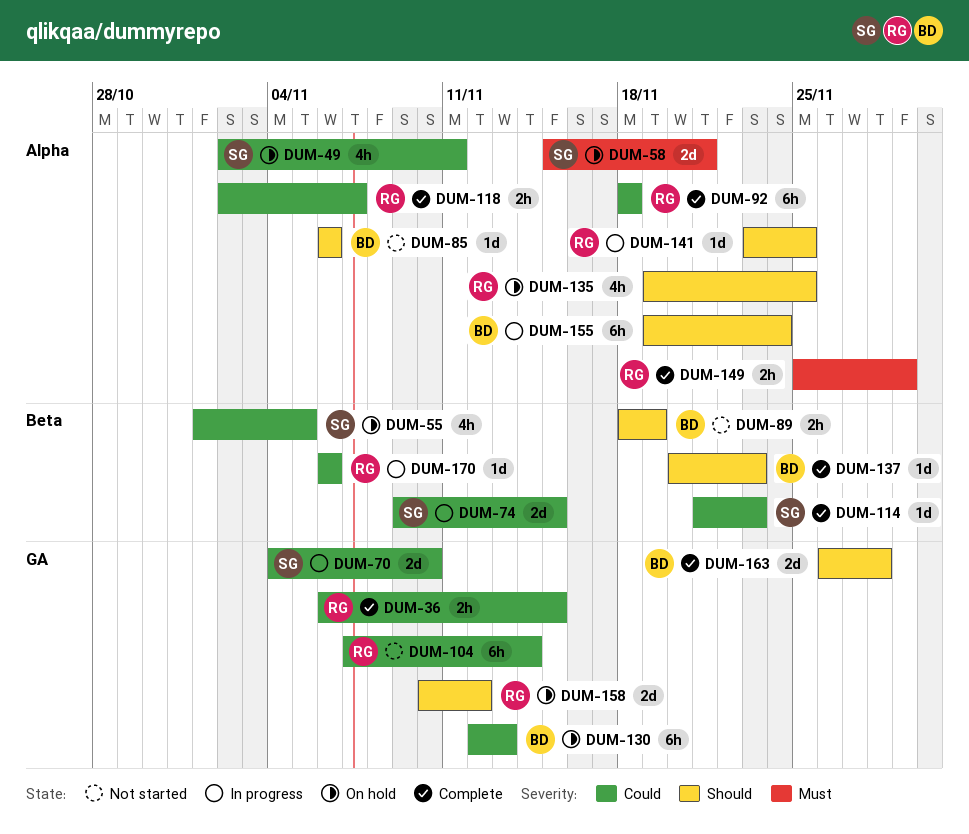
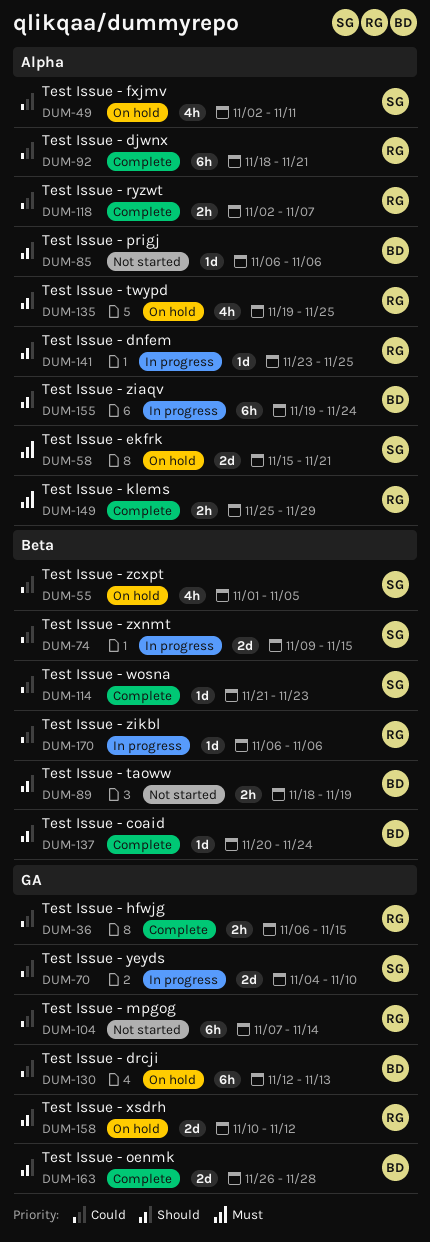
DUM-92, due: Nov 18 -> Nov 21
DUM-137, due: Nov 23 -> Nov 24

